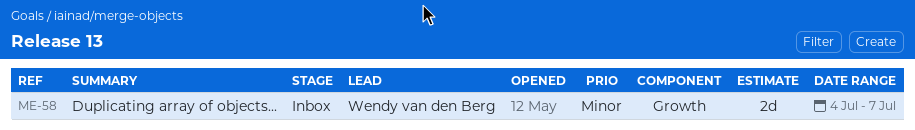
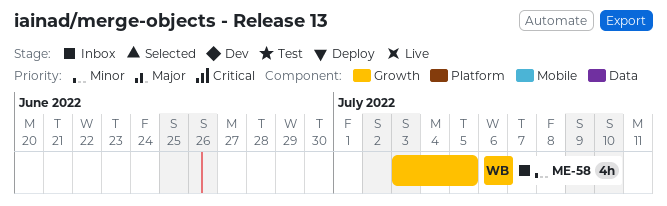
ME-58, estimate: 2d -> 4h
ME-58, start: Jul 4 -> Jul 3
ME-58, due: Jul 7 -> Jul 5

